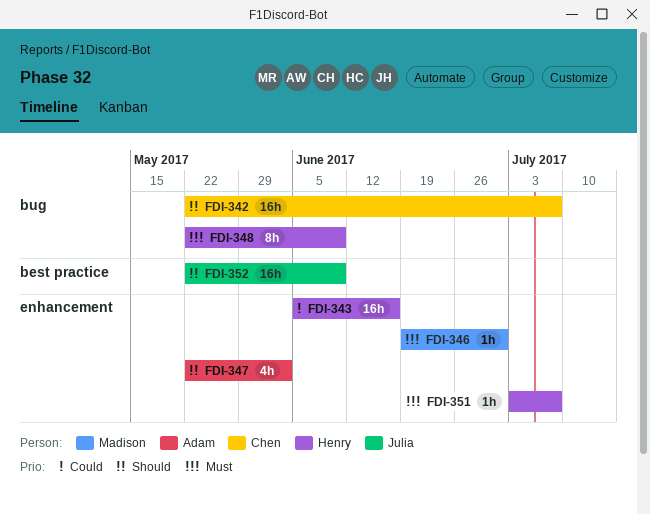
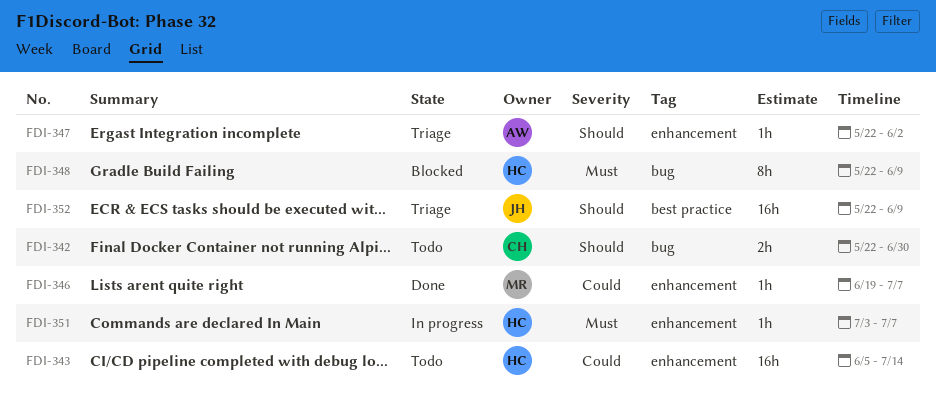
FDI-342, estimate: 16h -> 2h
FDI-342, due: Jul 7 -> Jun 30
FDI-343, due: Jun 16 -> Jul 14
FDI-346, priority: Must -> Could
FDI-346, due: Jun 30 -> Jul 7
FDI-347, estimate: 4h -> 1h

